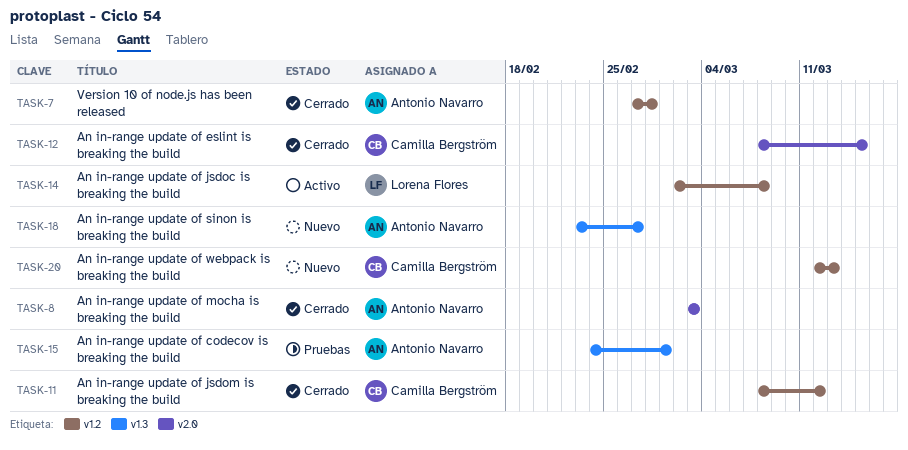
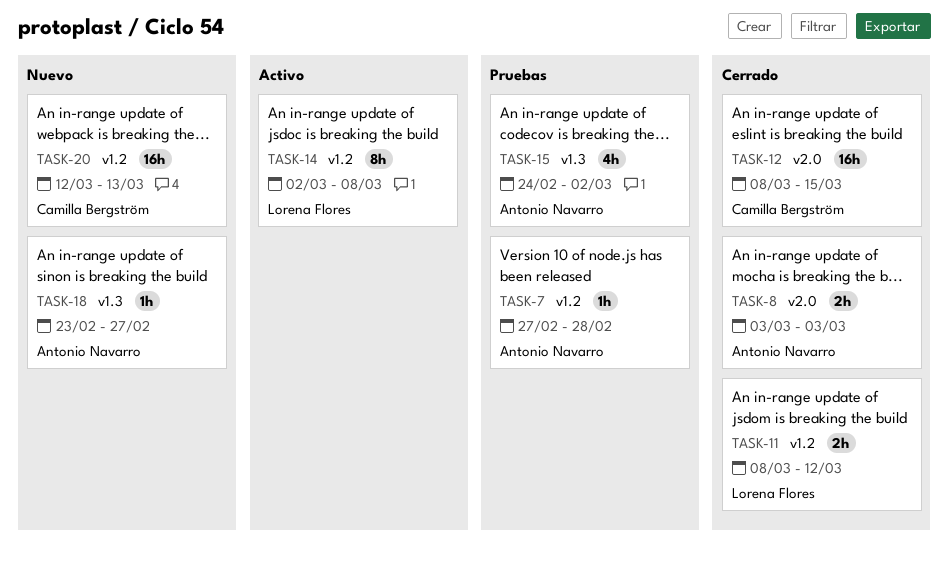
TASK-7, status: Cerrado -> Pruebas
TASK-11, owner: Camilla Bergström -> Lorena Flores
TASK-15, due: Mar 1 -> Mar 2

